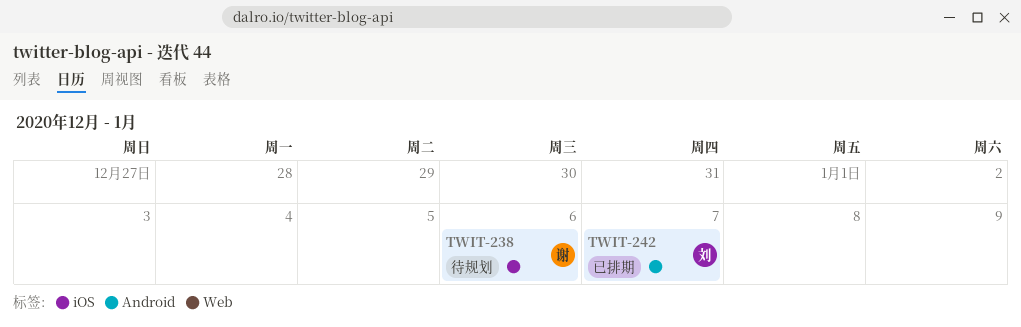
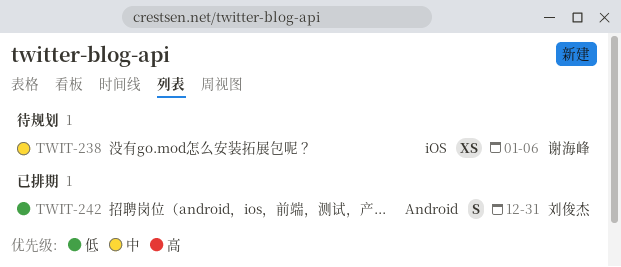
TWIT-242, due: Jan 7 -> Dec 31

